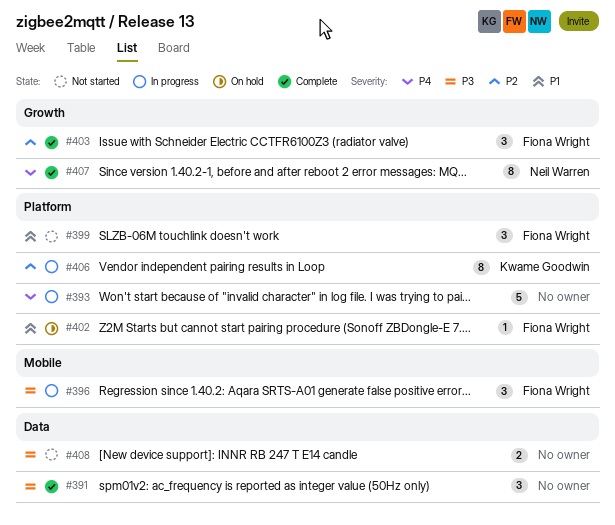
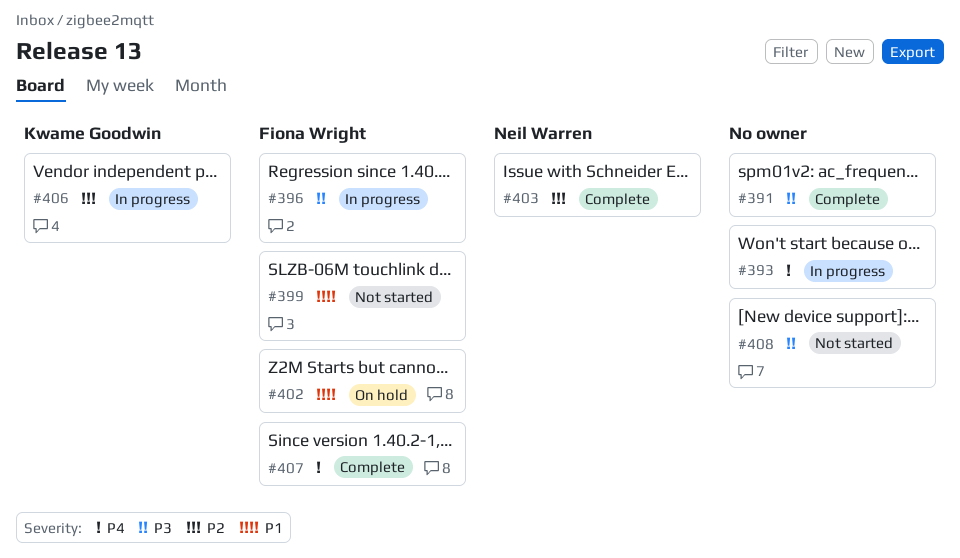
#403, owner: Fiona Wright -> Neil Warren
#407, owner: Neil Warren -> Fiona Wright

